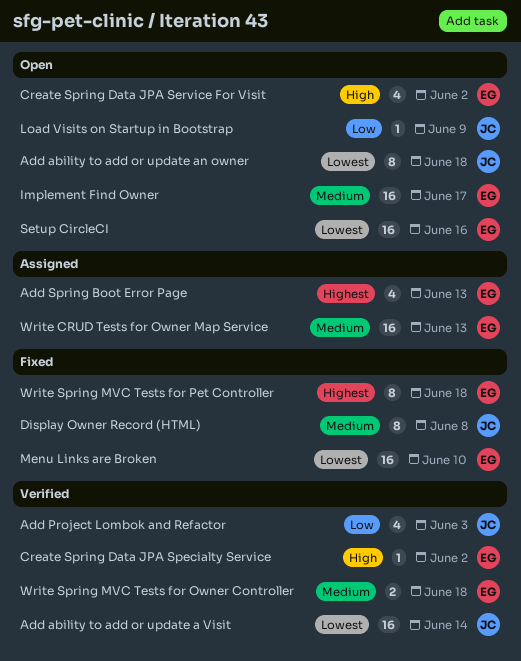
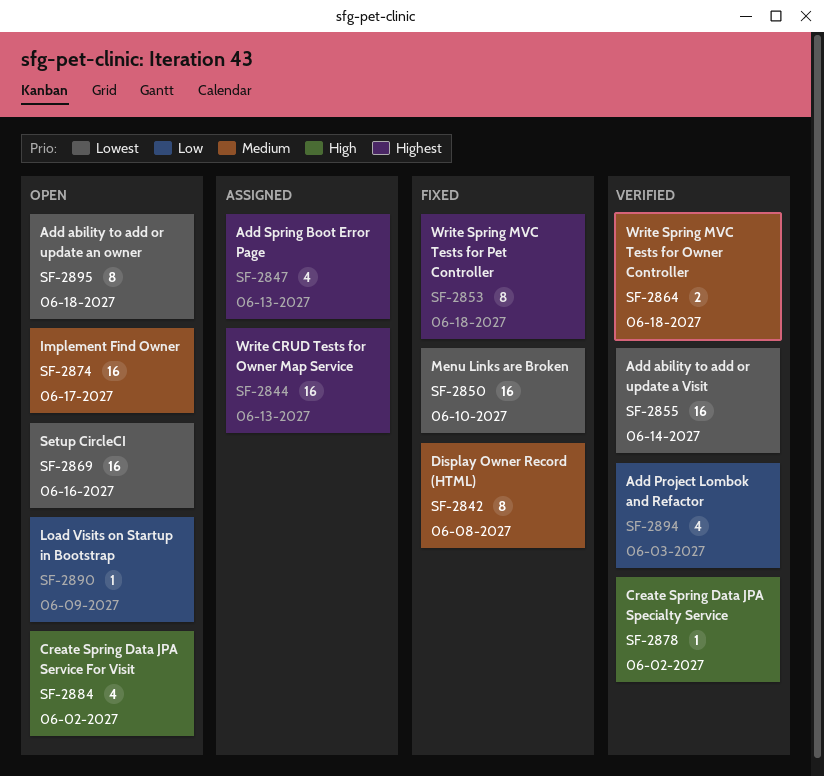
Write CRUD Tests for Owner Map Service, priority: Medium -> Highest

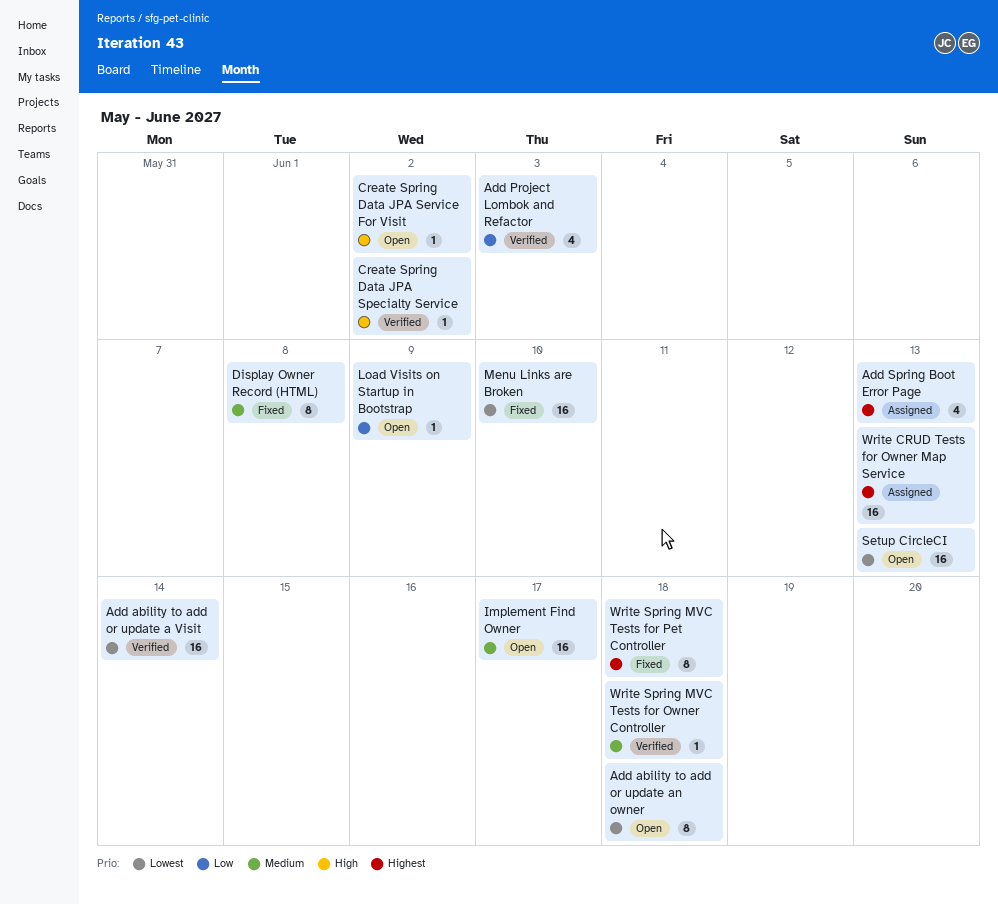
Create Spring Data JPA Service For Visit, estimate: 4 -> 1
Setup CircleCI, due: Jun 16 -> Jun 13
Write Spring MVC Tests for Owner Controller, estimate: 2 -> 1

